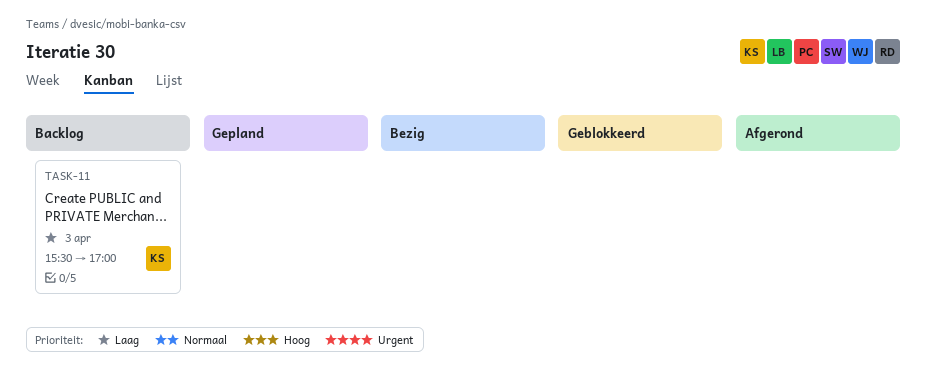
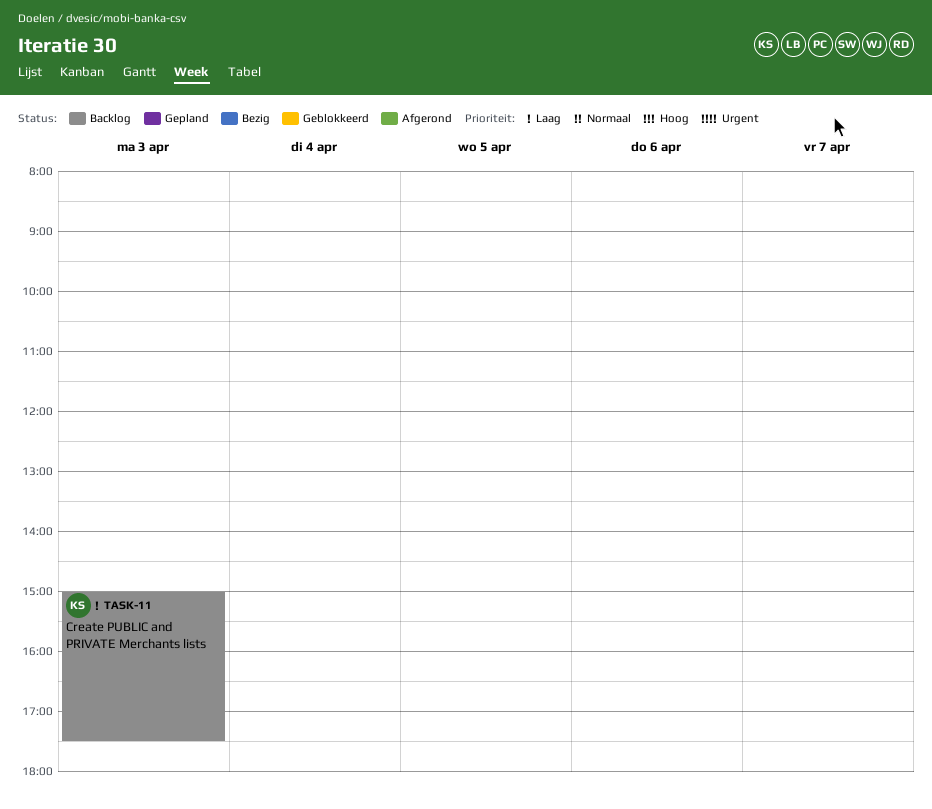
TASK-11, begins: 15:30 -> 15:00
TASK-11, ends: 17:00 -> 17:30

